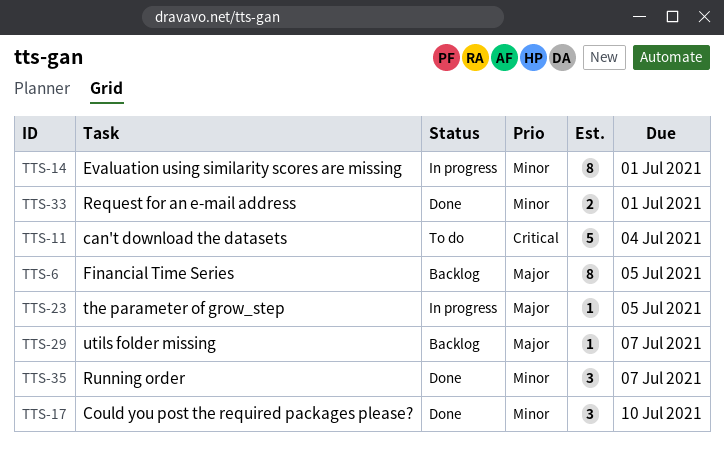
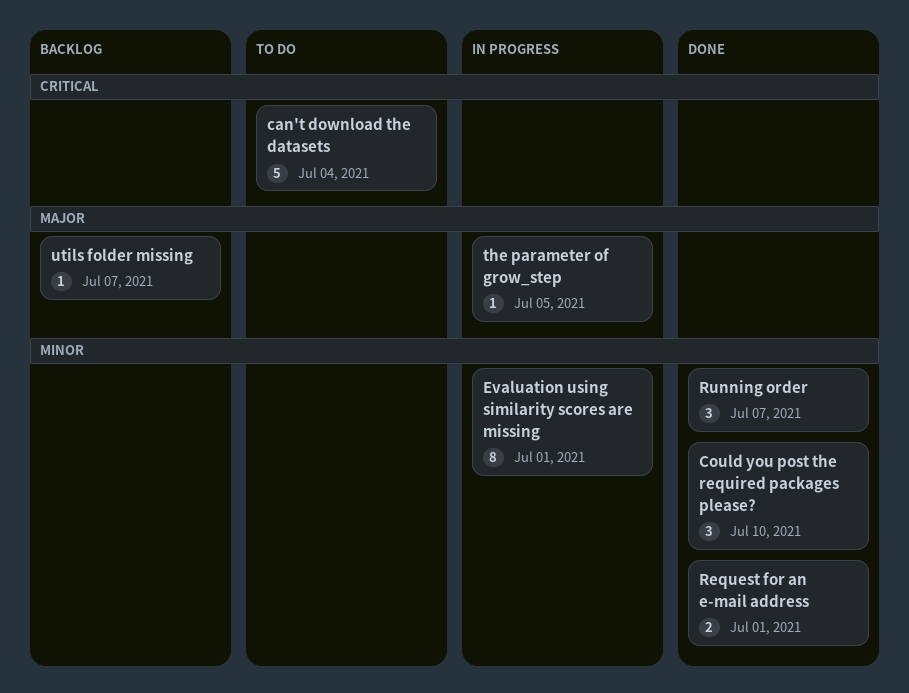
Financial Time Series: present -> none

